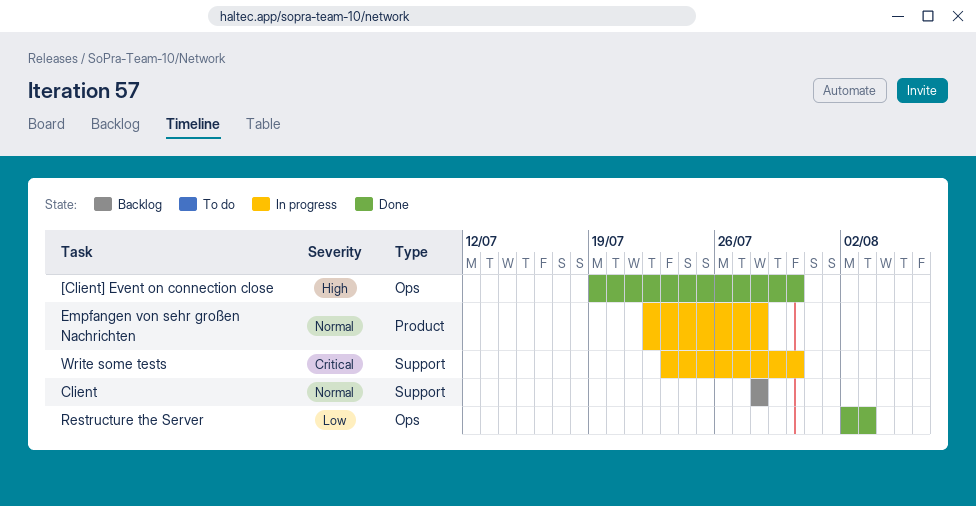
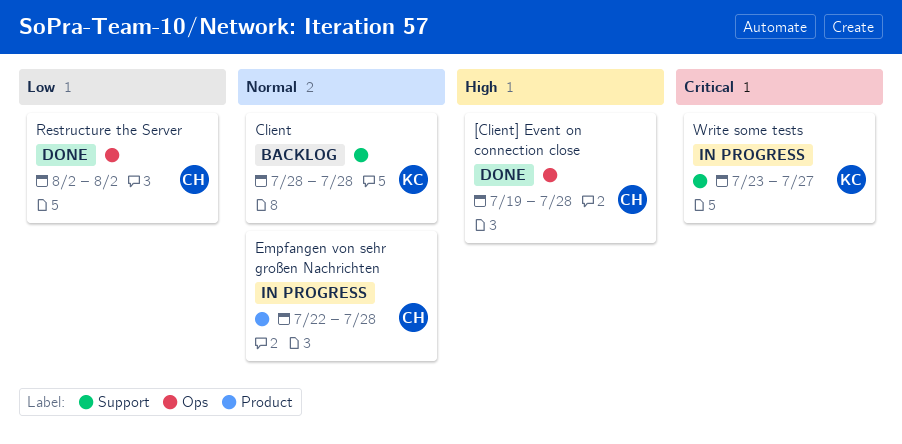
[Client] Event on connection close, due: Jul 30 -> Jul 28
Restructure the Server, due: Aug 3 -> Aug 2
Write some tests, due: Jul 30 -> Jul 27

